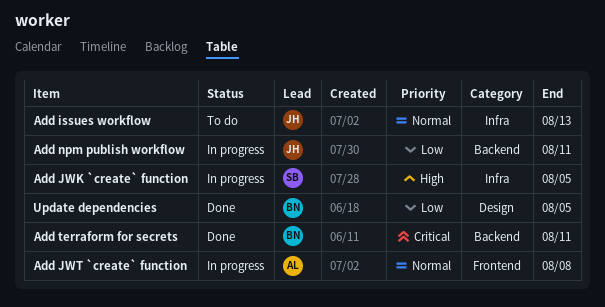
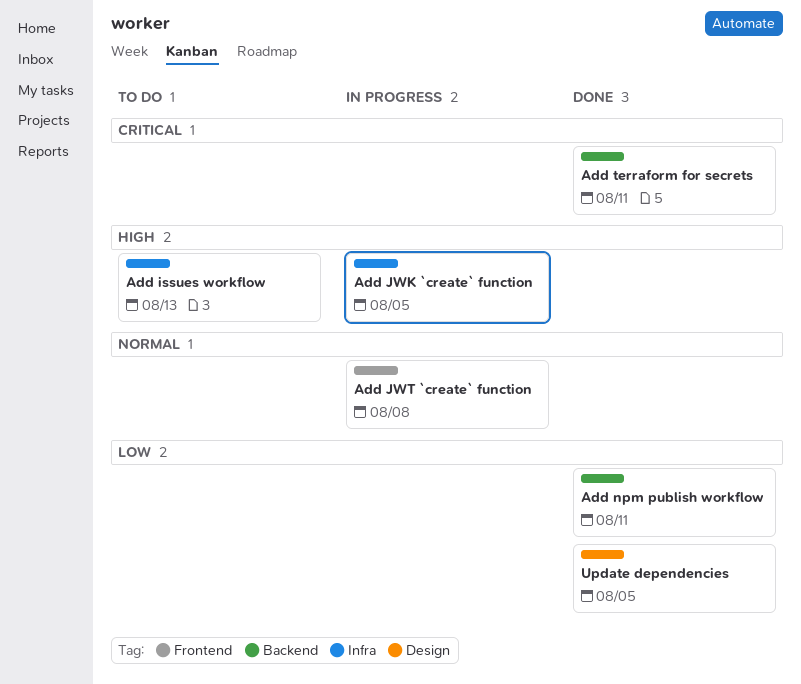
Add issues workflow, priority: Normal -> High
Add npm publish workflow, status: In progress -> Done

